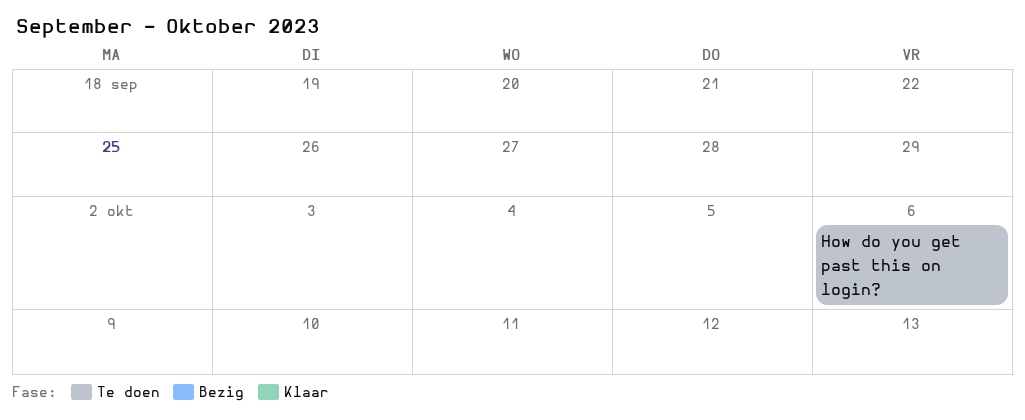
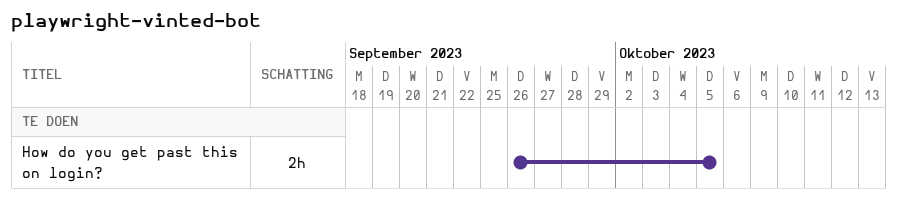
How do you get past this on login?, due: Oct 6 -> Oct 5

